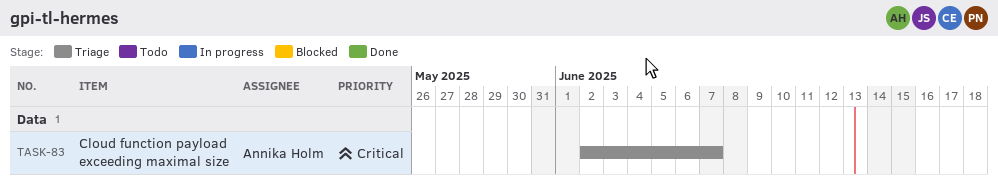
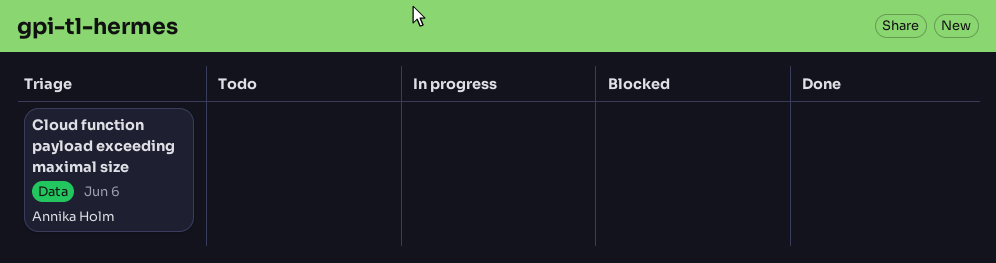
Cloud function payload exceeding maximal size, due: Jun 7 -> Jun 6

